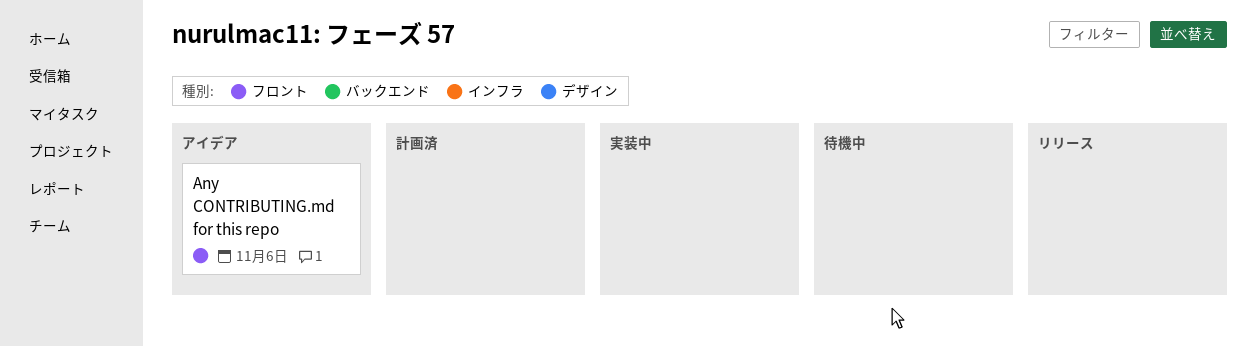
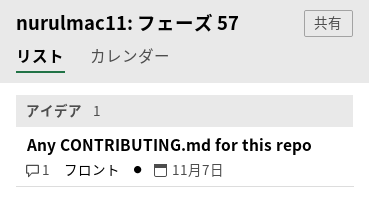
Any CONTRIBUTING.md for this repo, due: Nov 6 -> Nov 7

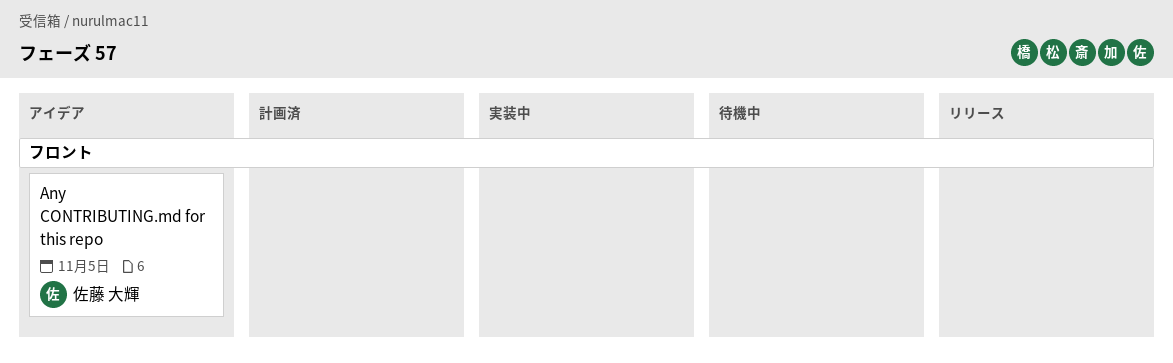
Any CONTRIBUTING.md for this repo, due: Nov 7 -> Nov 5

